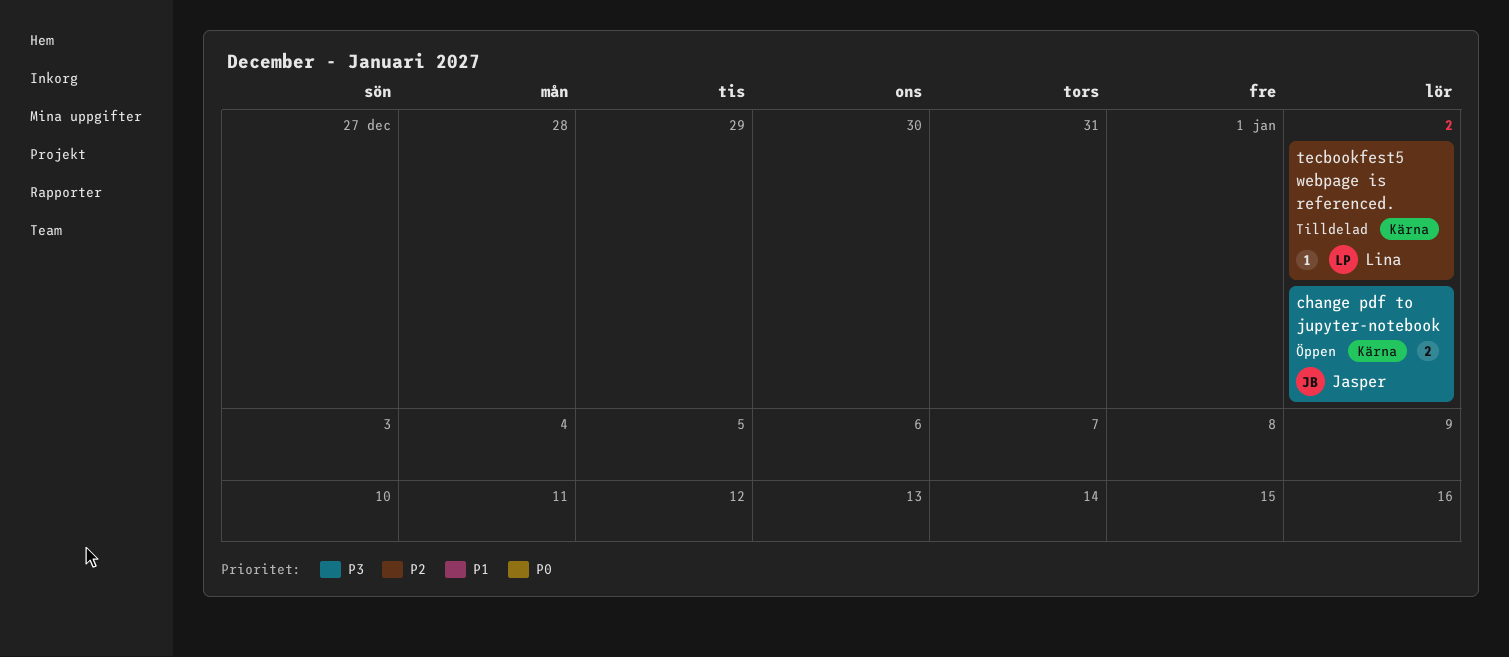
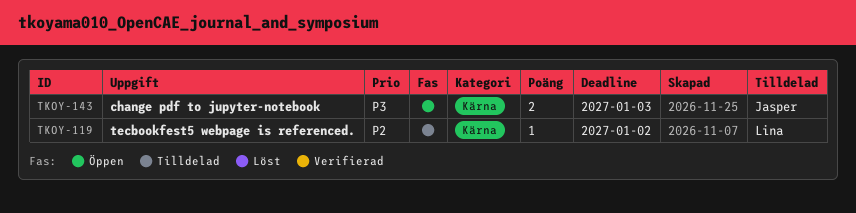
change pdf to jupyter-notebook, due: Jan 2 -> Jan 3

